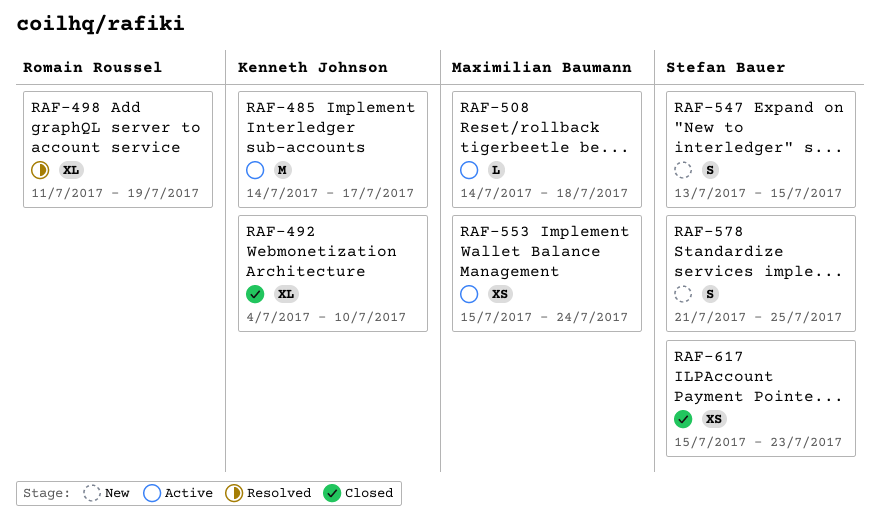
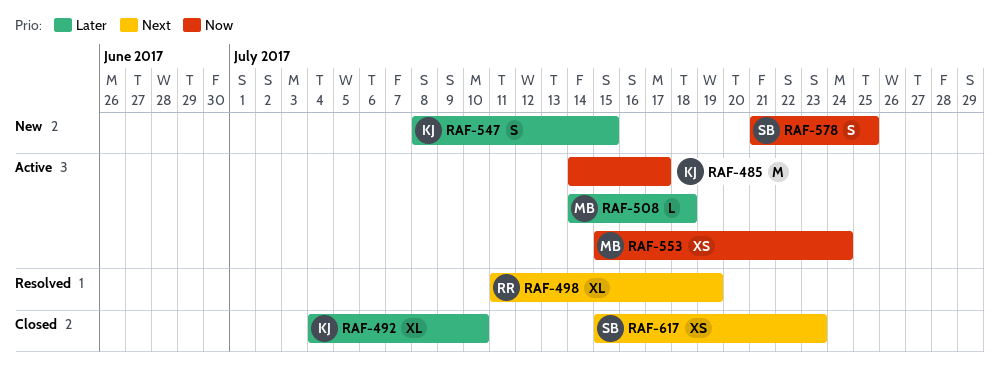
RAF-547, owner: Stefan Bauer -> Kenneth Johnson
RAF-547, start: Jul 13 -> Jul 8

